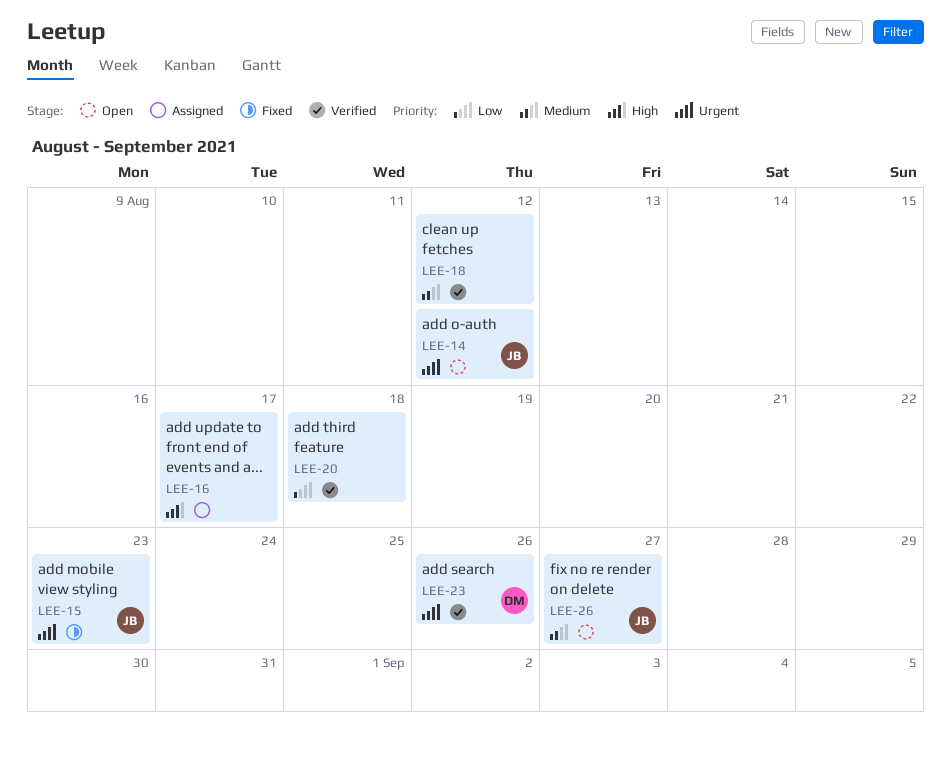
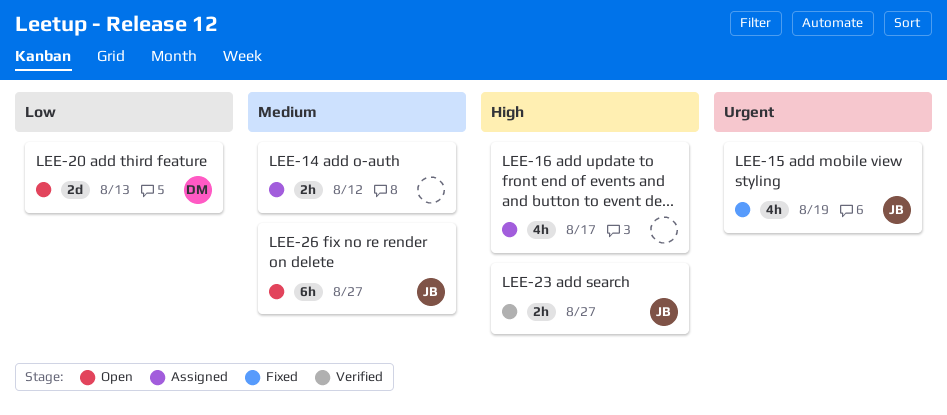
LEE-14, status: Open -> Assigned
LEE-14, owner: JB -> none
LEE-14, priority: Urgent -> Medium
LEE-15, due: Aug 23 -> Aug 19
LEE-18: present -> none
LEE-20, status: Verified -> Open
LEE-20, owner: none -> DM
LEE-20, due: Aug 18 -> Aug 13
LEE-23, owner: DM -> JB
LEE-23, priority: Urgent -> High
LEE-23, due: Aug 26 -> Aug 27

